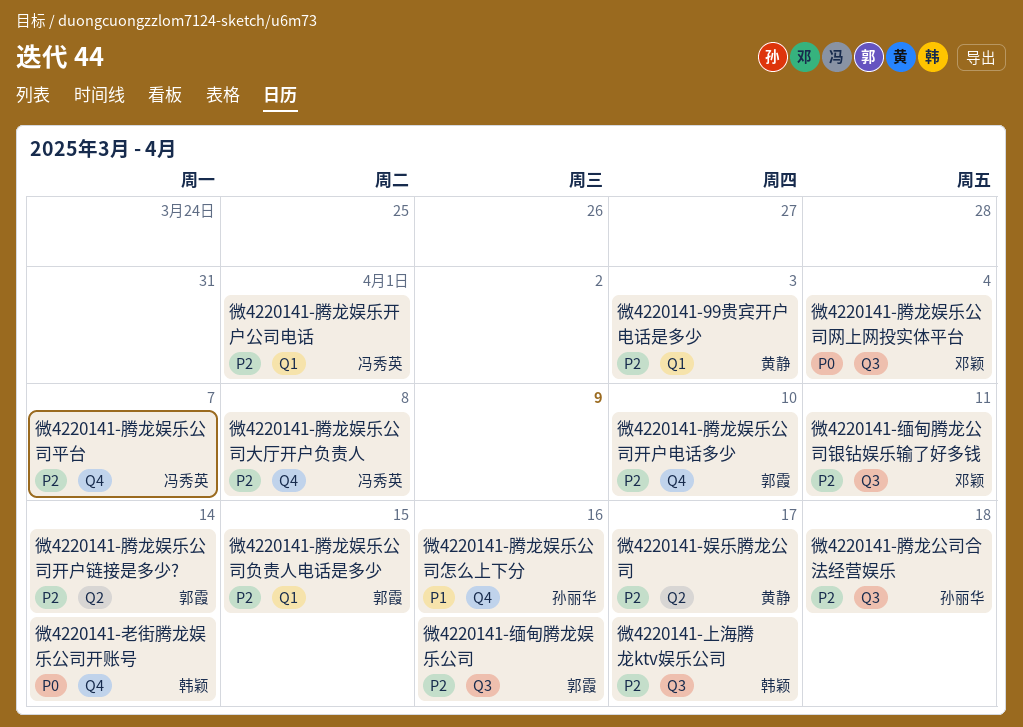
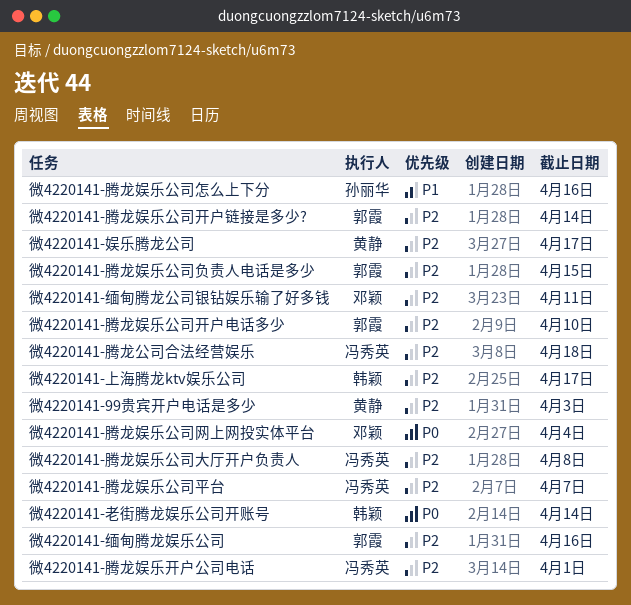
微4220141-腾龙公司合法经营娱乐, owner: 孙丽华 -> 冯秀英

